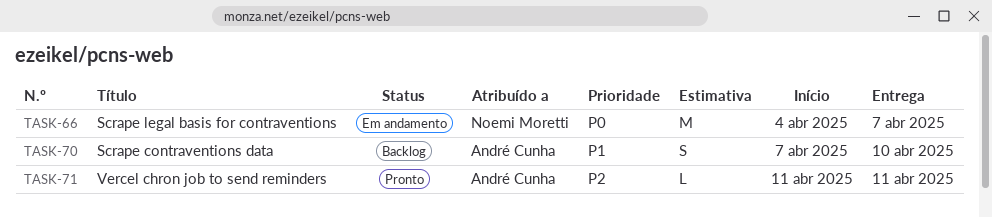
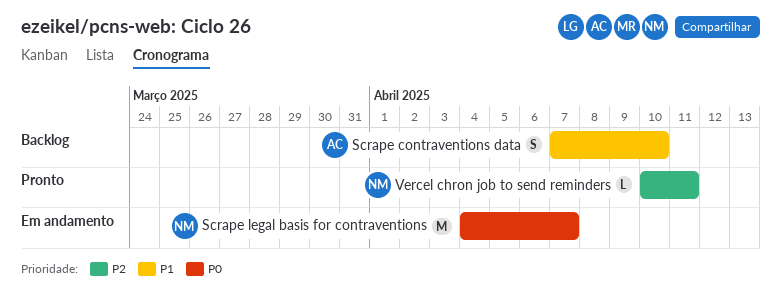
Vercel chron job to send reminders, owner: André Cunha -> Noemi Moretti
Vercel chron job to send reminders, start: Apr 11 -> Apr 10

